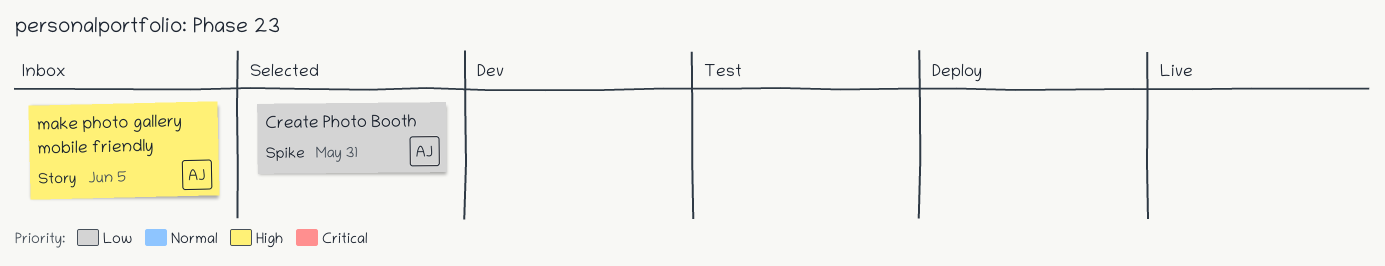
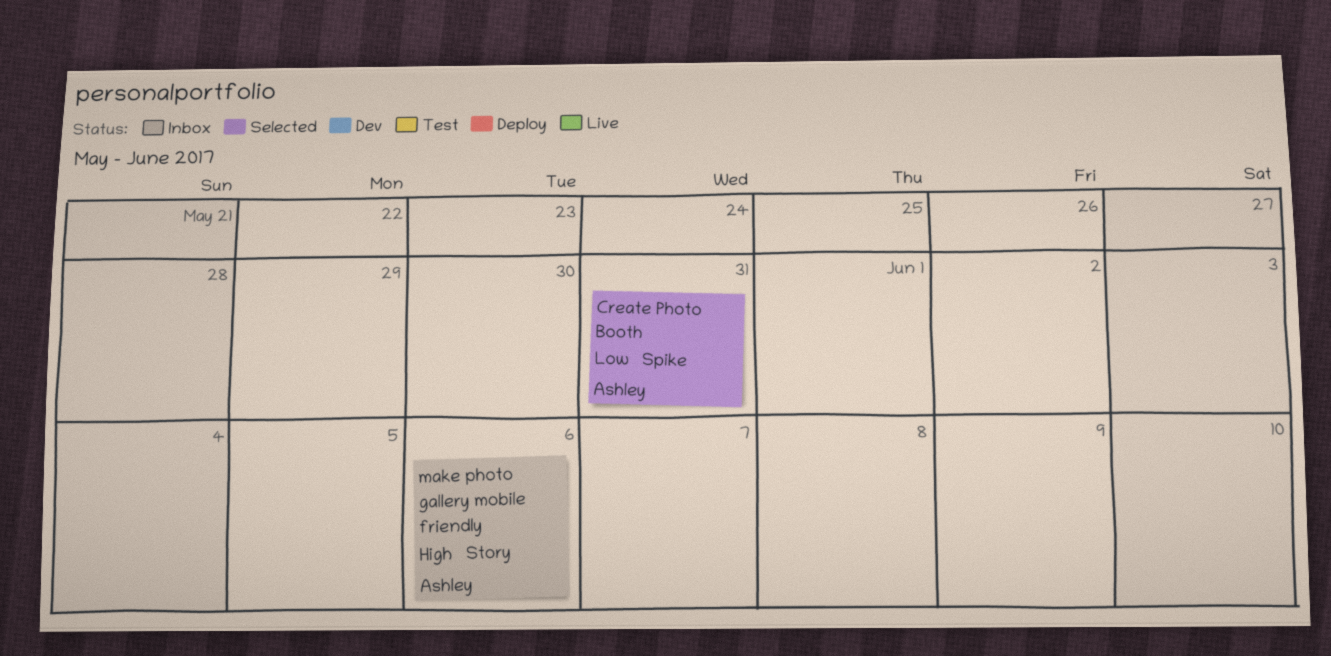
make photo gallery mobile friendly, due: Jun 5 -> Jun 6

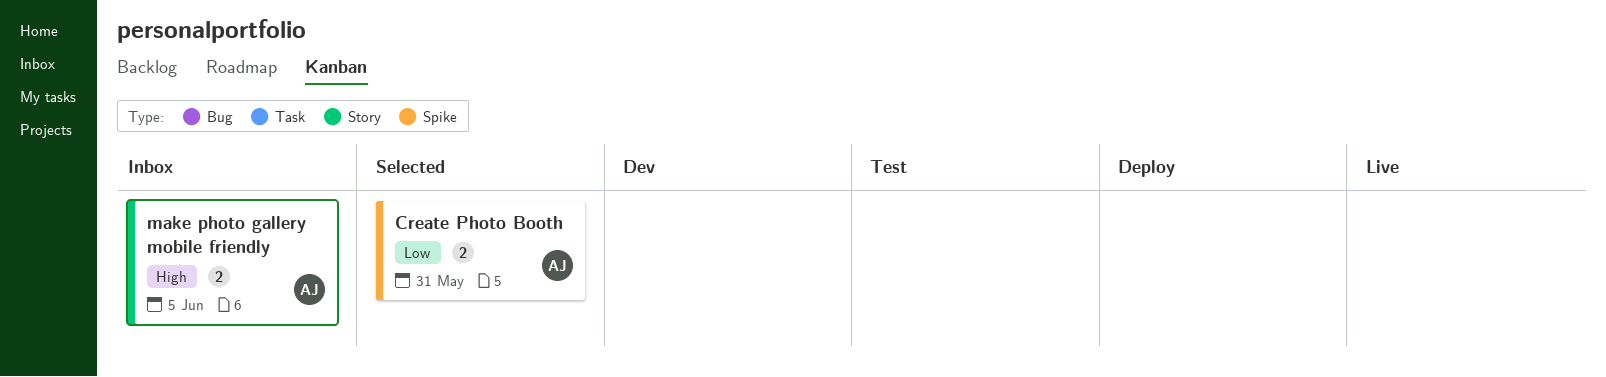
make photo gallery mobile friendly, due: Jun 6 -> Jun 5

